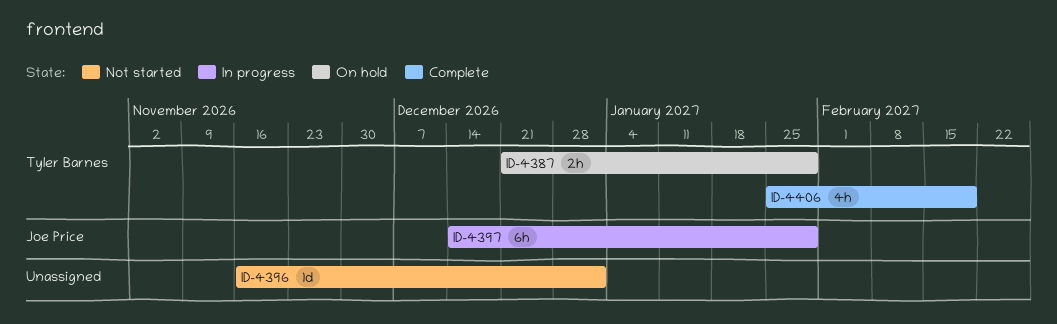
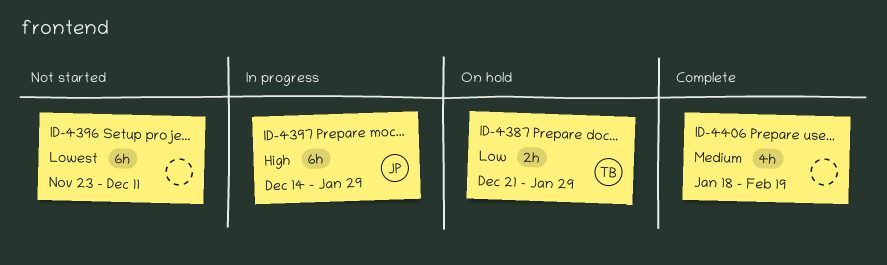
ID-4396, estimate: 1d -> 6h
ID-4396, start: Nov 16 -> Nov 23
ID-4396, due: Jan 1 -> Dec 11
ID-4406, owner: Tyler Barnes -> none
ID-4406, start: Jan 25 -> Jan 18

